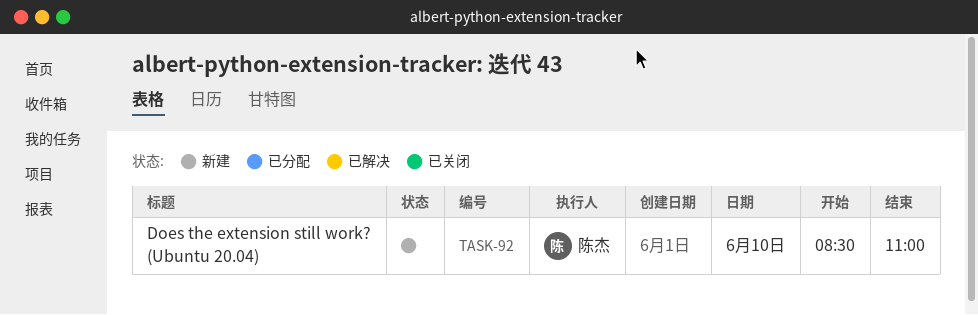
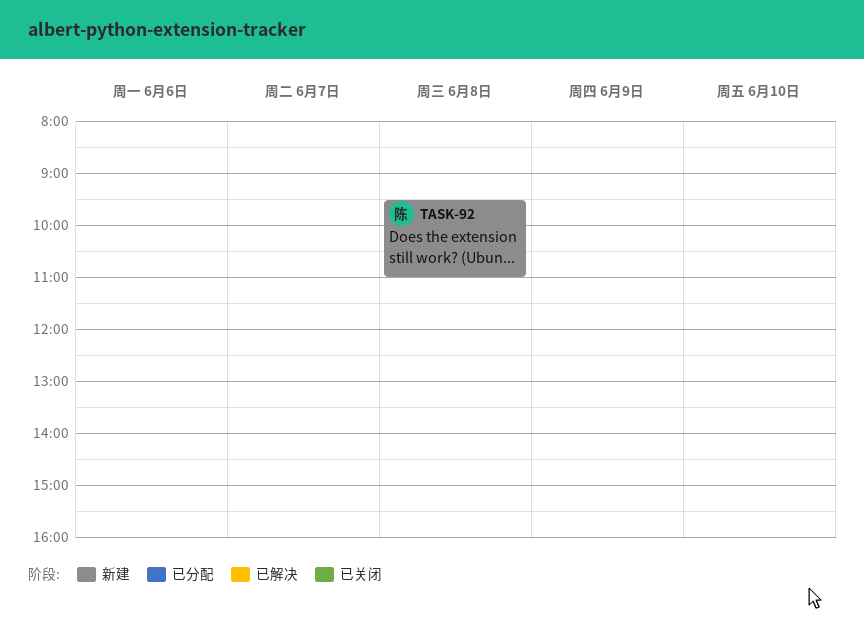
TASK-92, day: Jun 10 -> Jun 8
TASK-92, begins: 08:30 -> 09:30

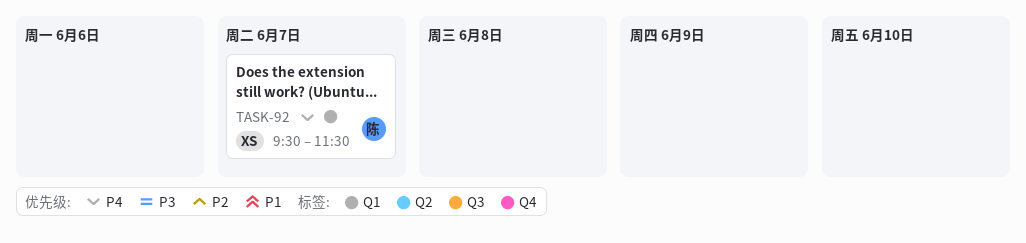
TASK-92, day: Jun 8 -> Jun 7
TASK-92, ends: 11:00 -> 11:30

